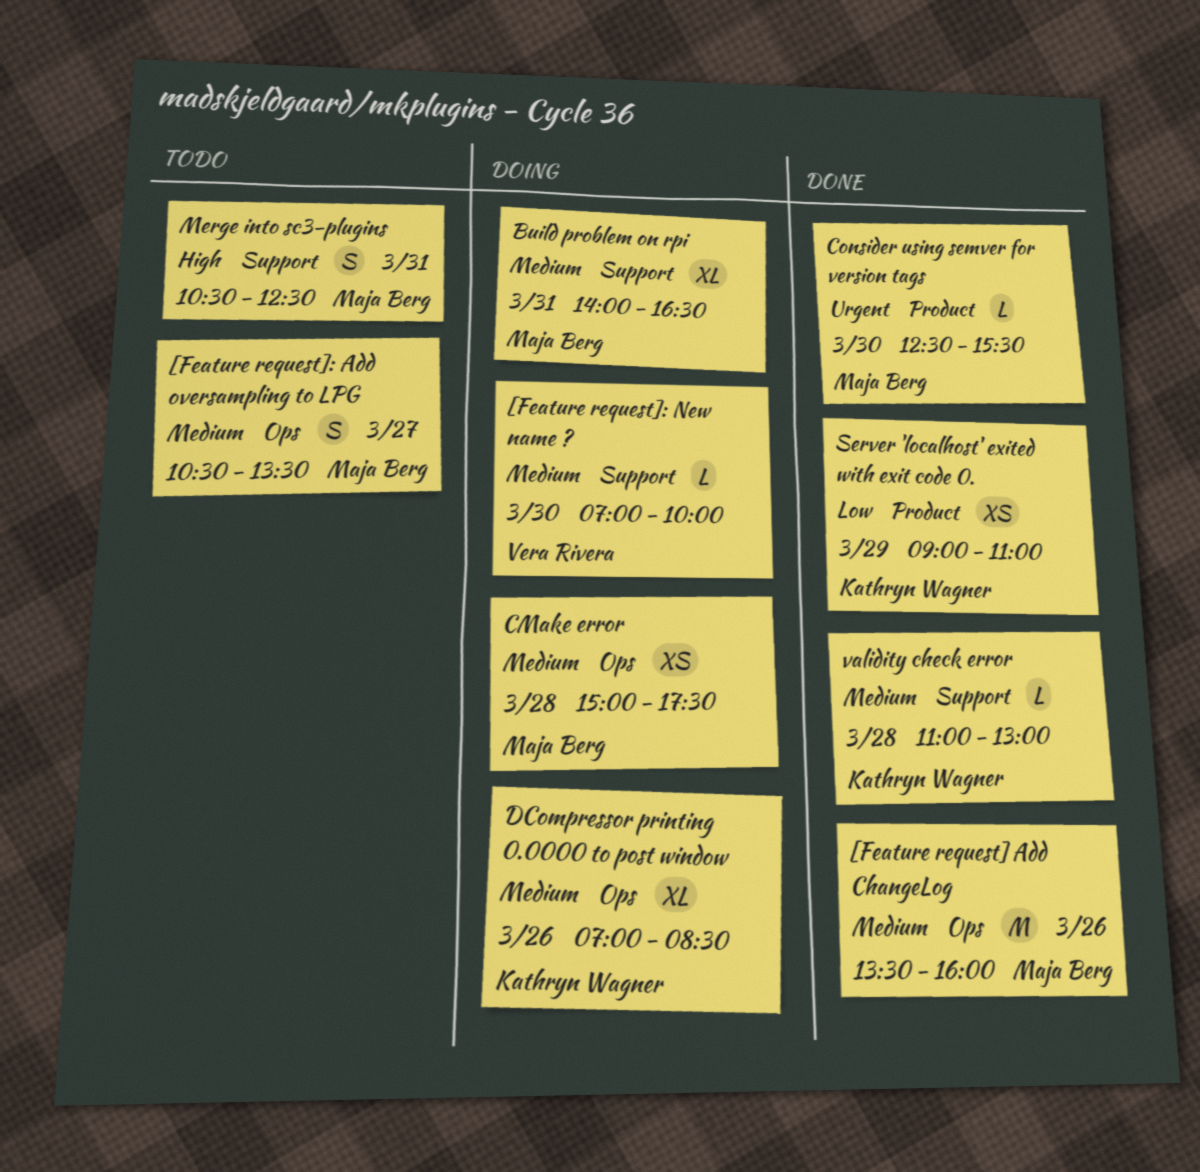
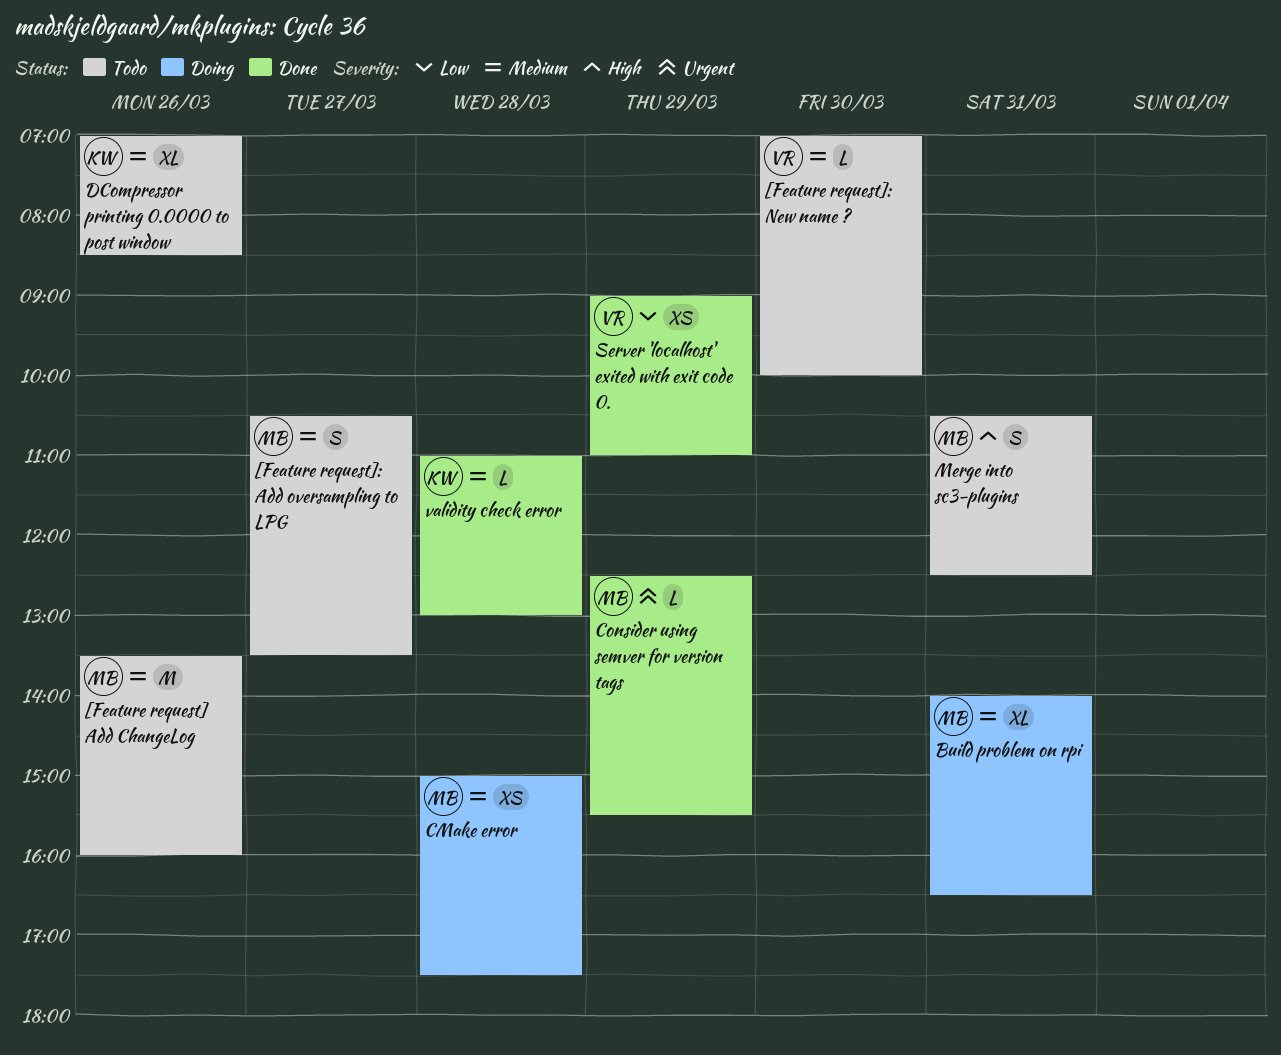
[Feature request] Add ChangeLog, status: Done -> Todo
[Feature request]: New name ?, status: Doing -> Todo
Consider using semver for version tags, day: Mar 30 -> Mar 29
DCompressor printing 0.0000 to post window, status: Doing -> Todo
Server 'localhost' exited with exit code 0., owner: Kathryn Wagner -> Vera Rivera

